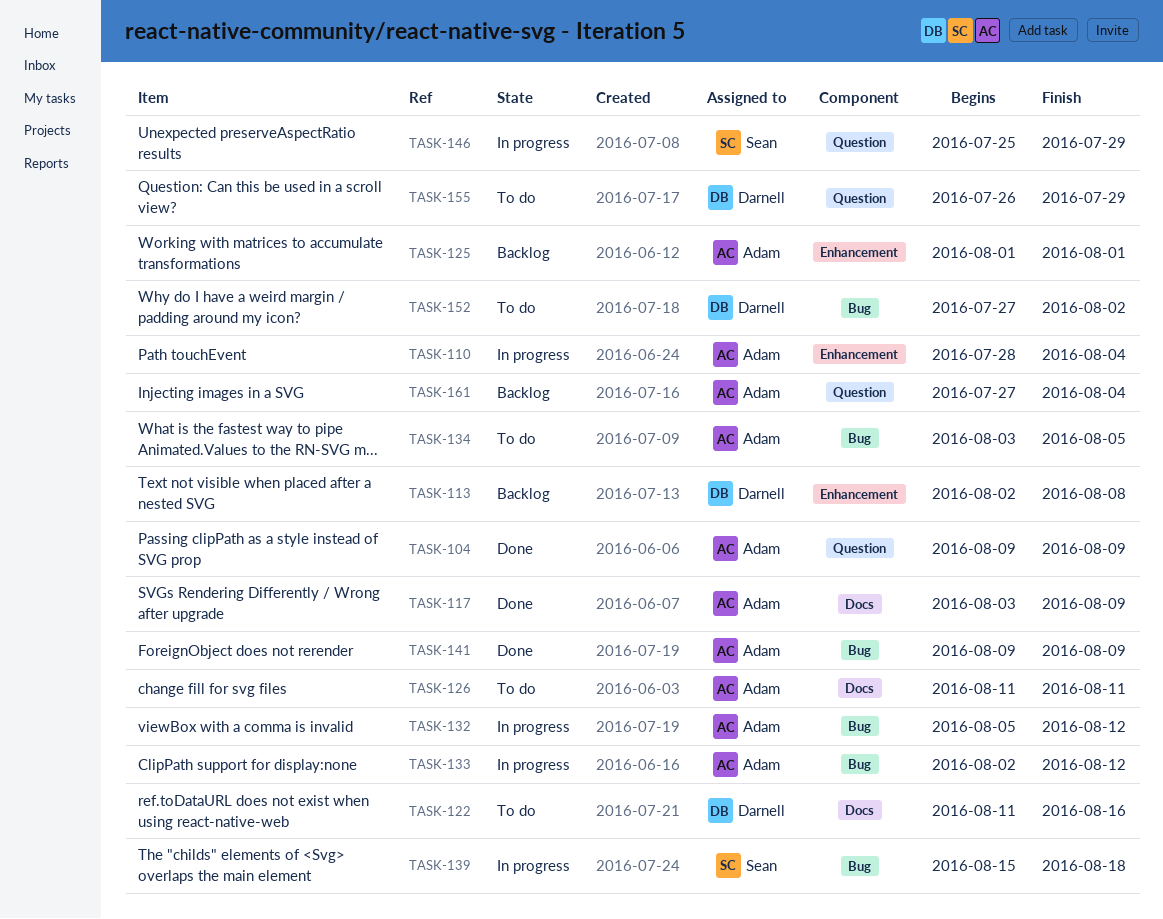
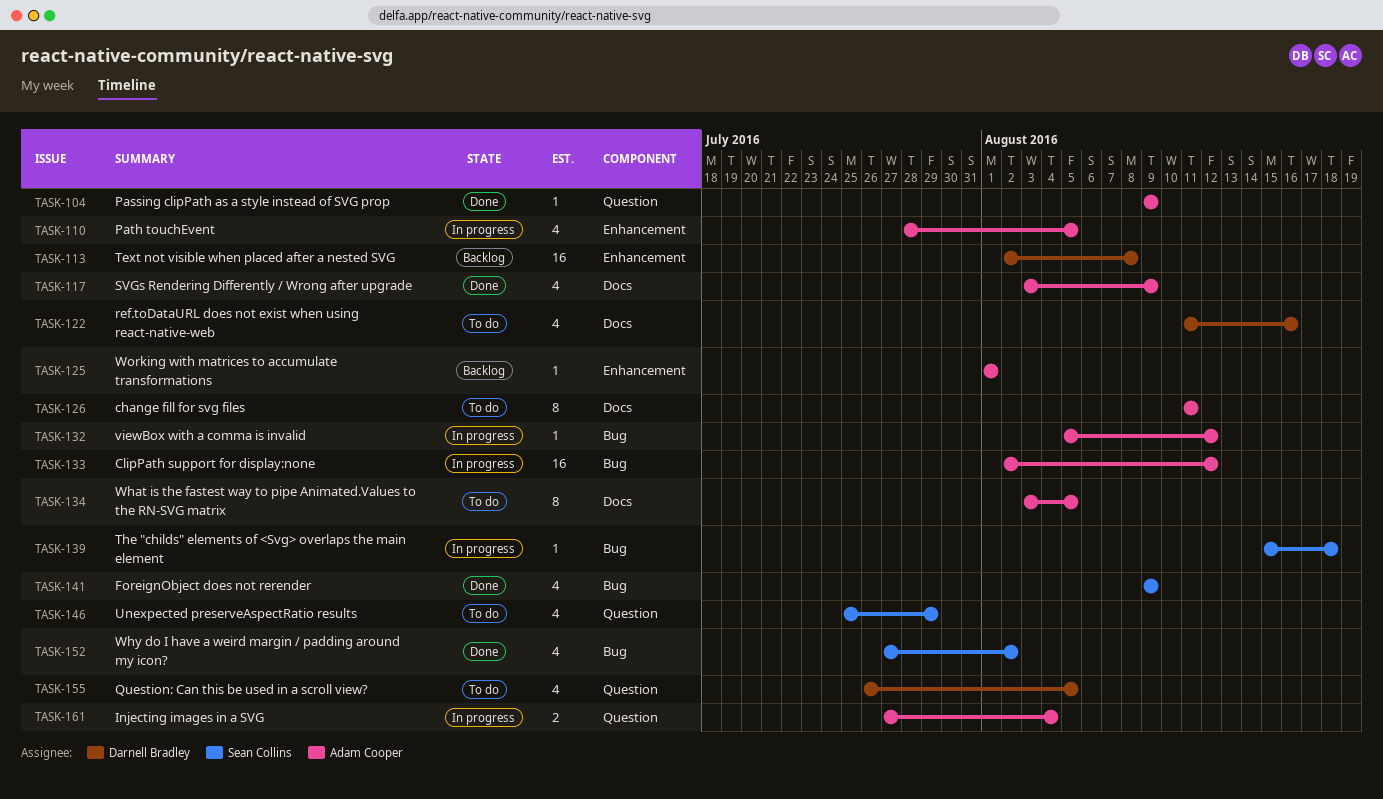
TASK-110, due: Aug 4 -> Aug 5
TASK-134, label: Bug -> Docs
TASK-141, owner: Adam Cooper -> Sean Collins
TASK-146, status: In progress -> To do
TASK-152, status: To do -> Done
TASK-152, owner: Darnell Bradley -> Sean Collins
TASK-155, due: Jul 29 -> Aug 5
TASK-161, status: Backlog -> In progress

